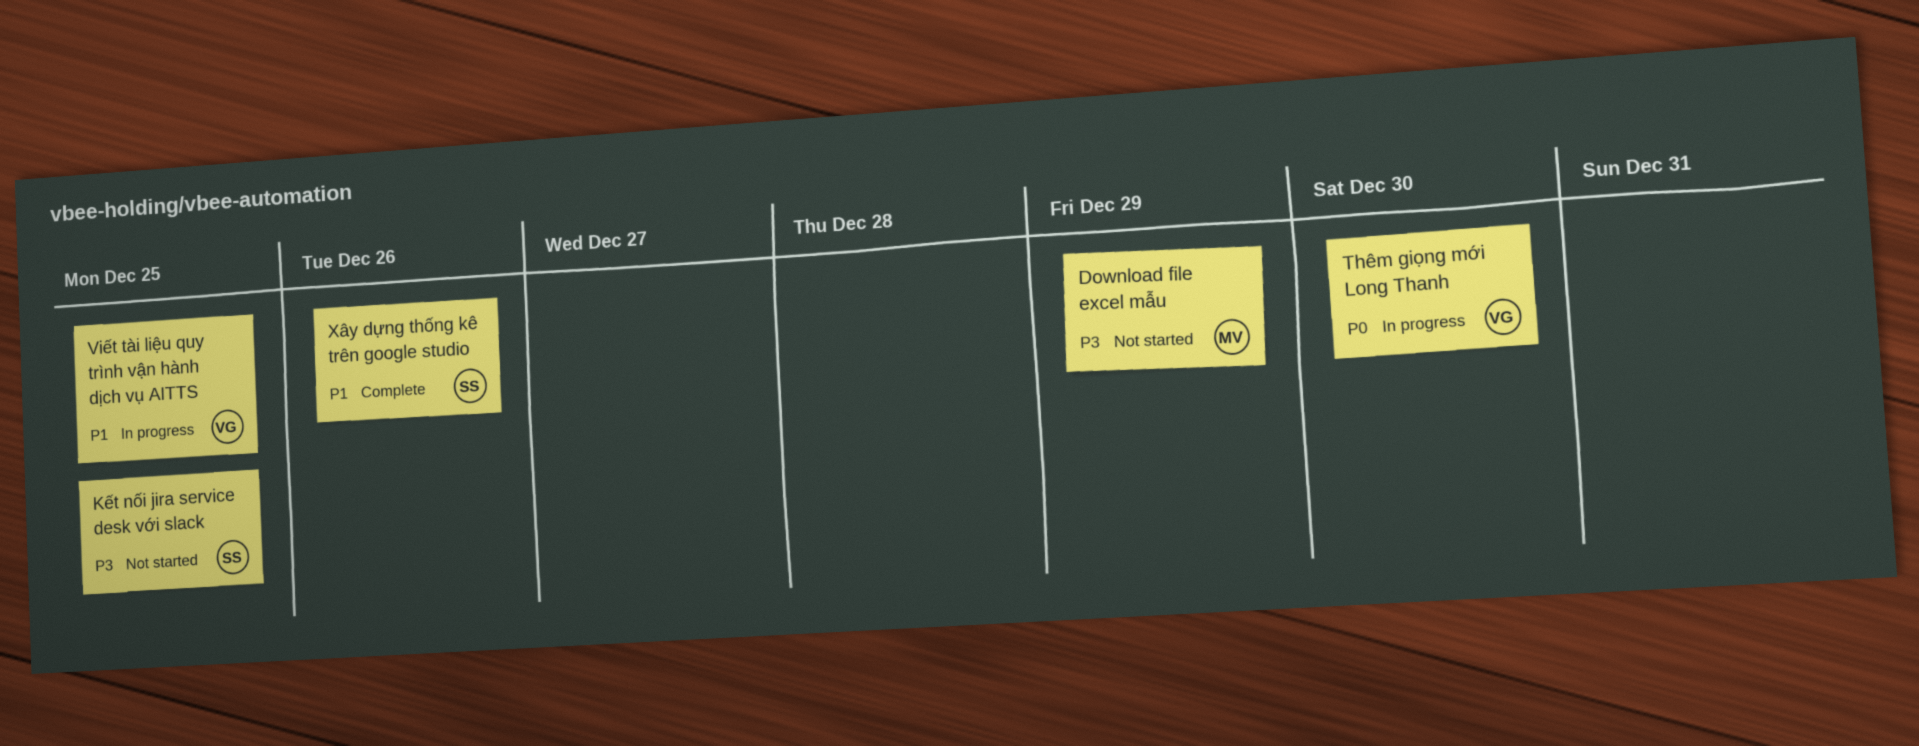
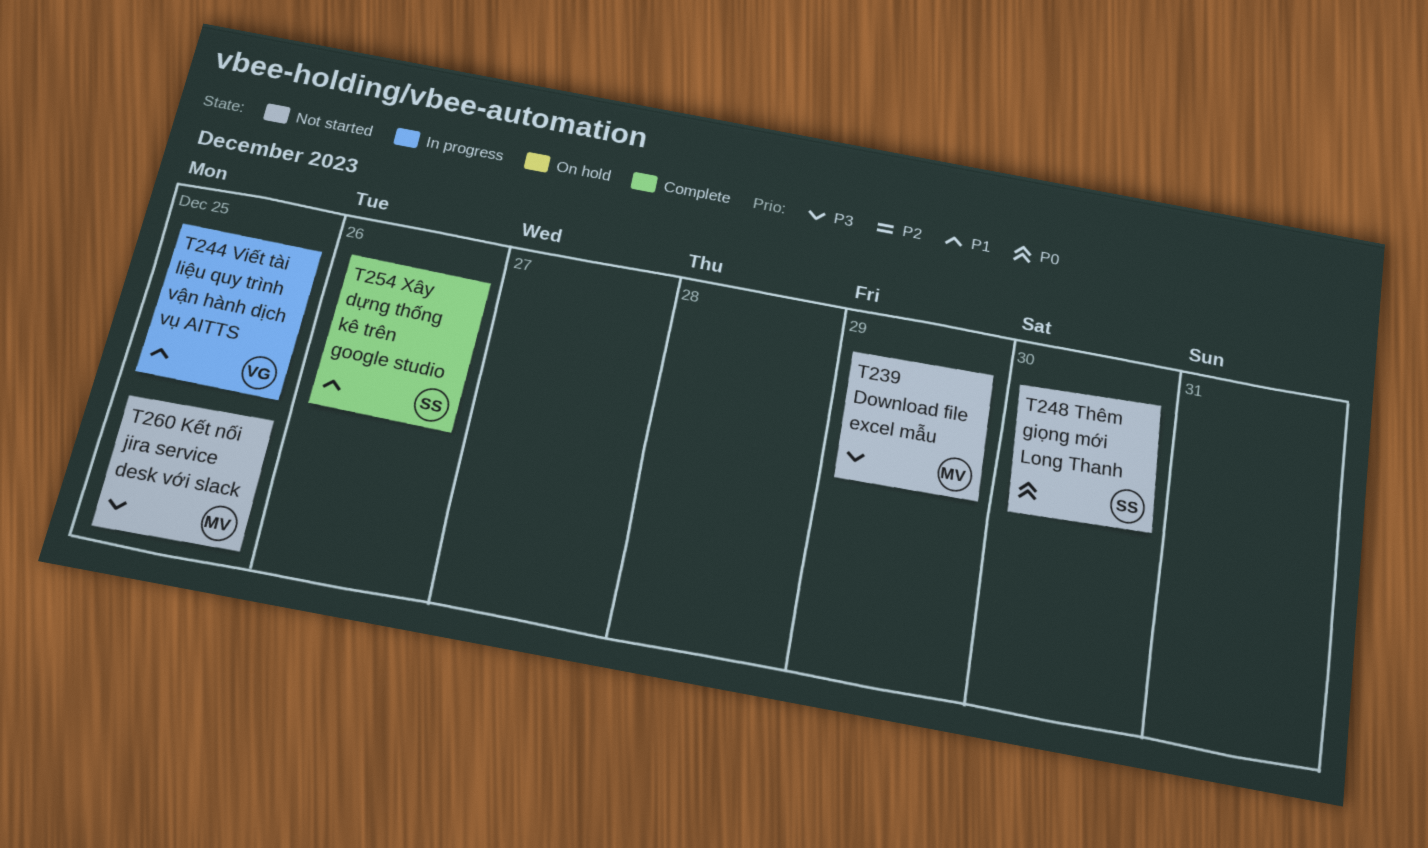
Kết nối jira service desk với slack, owner: SS -> MV
Thêm giọng mới Long Thanh, status: In progress -> Not started
Thêm giọng mới Long Thanh, owner: VG -> SS

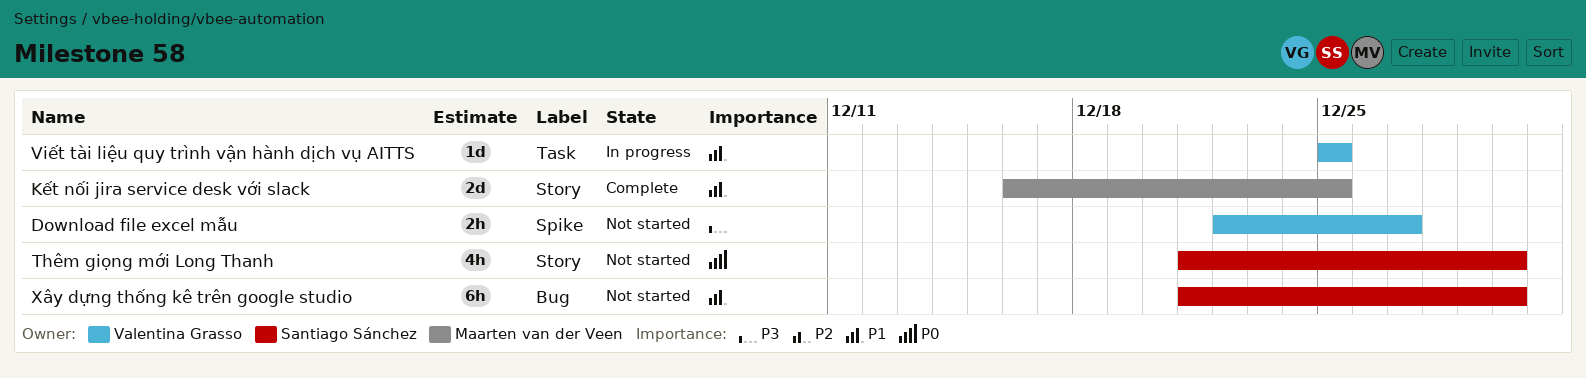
Download file excel mẫu, owner: Maarten van der Veen -> Valentina Grasso
Download file excel mẫu, due: Dec 29 -> Dec 27
Kết nối jira service desk với slack, status: Not started -> Complete
Kết nối jira service desk với slack, priority: P3 -> P1
Xây dựng thống kê trên google studio, status: Complete -> Not started
Xây dựng thống kê trên google studio, due: Dec 26 -> Dec 30

